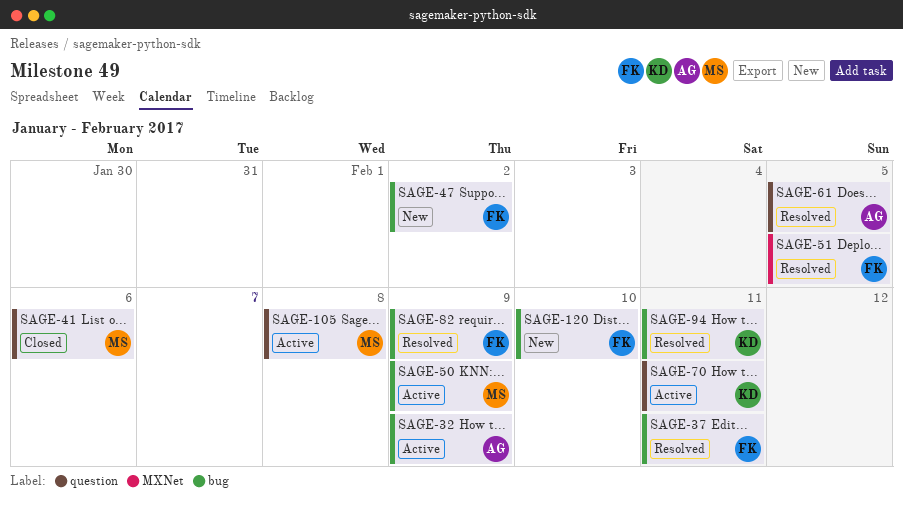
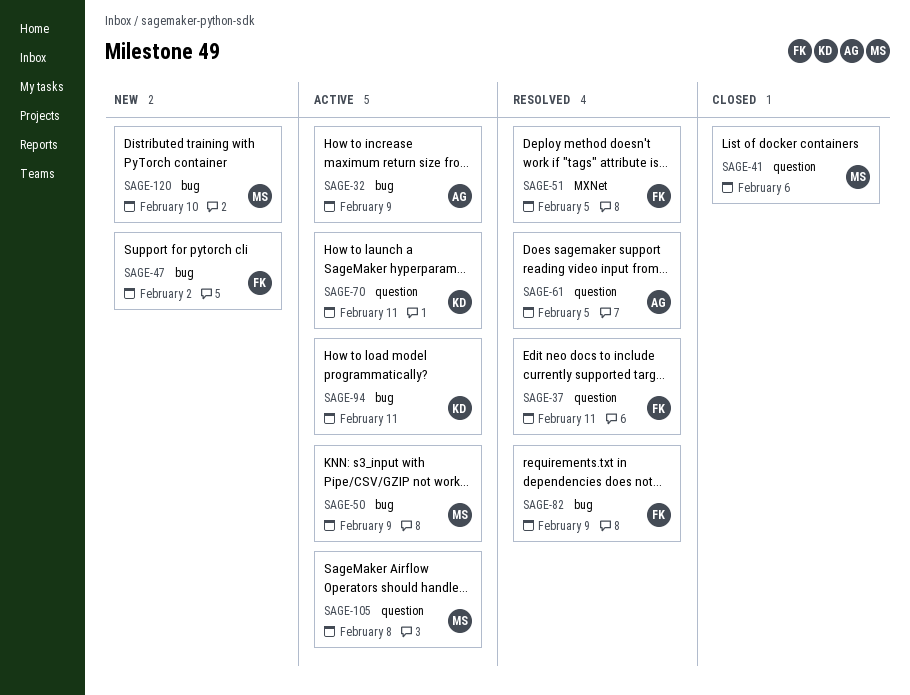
SAGE-37, label: bug -> question
SAGE-94, status: Resolved -> Active
SAGE-120, owner: FK -> MS

